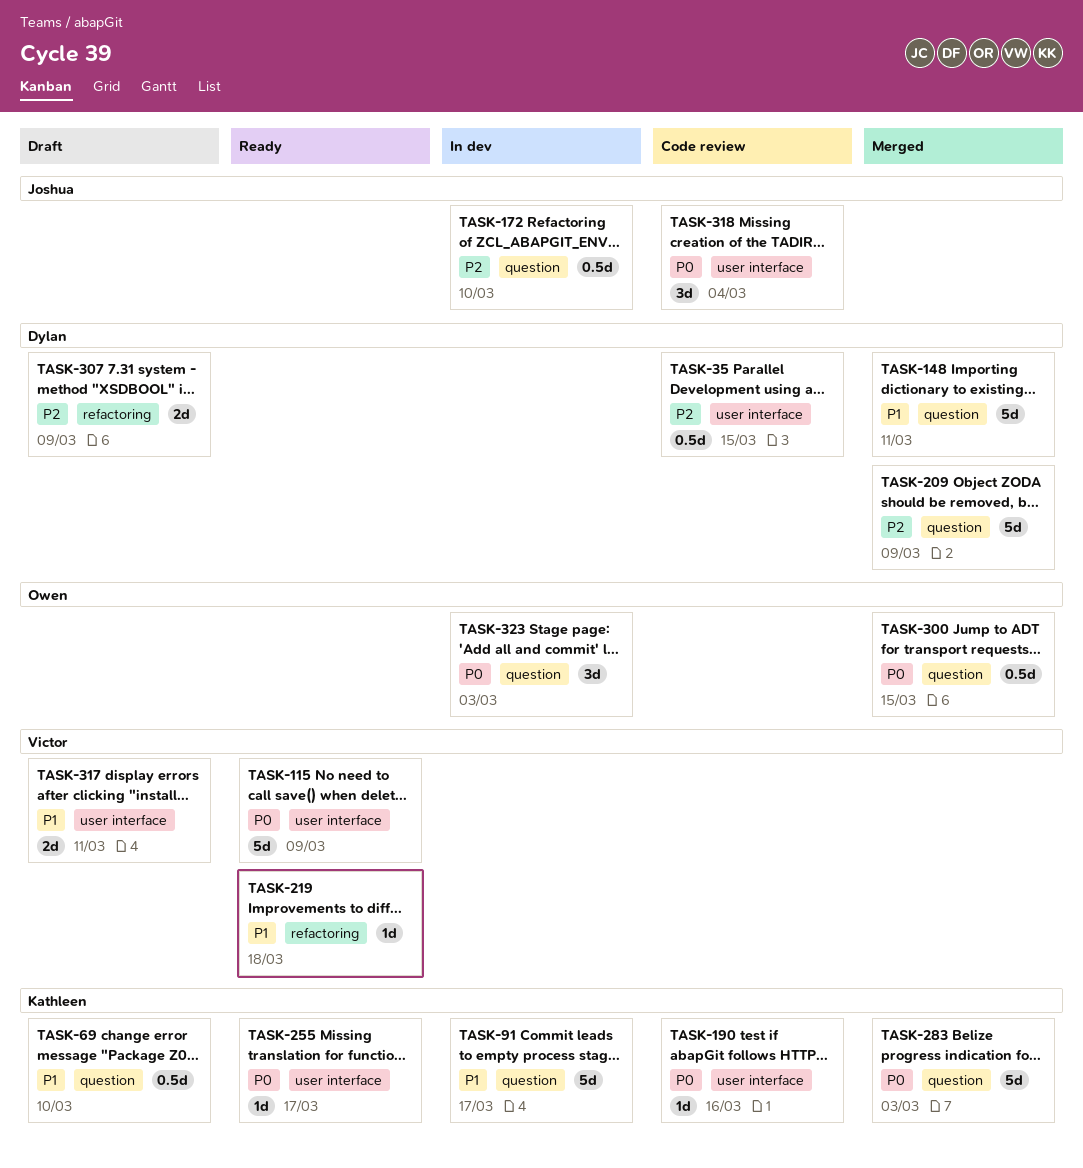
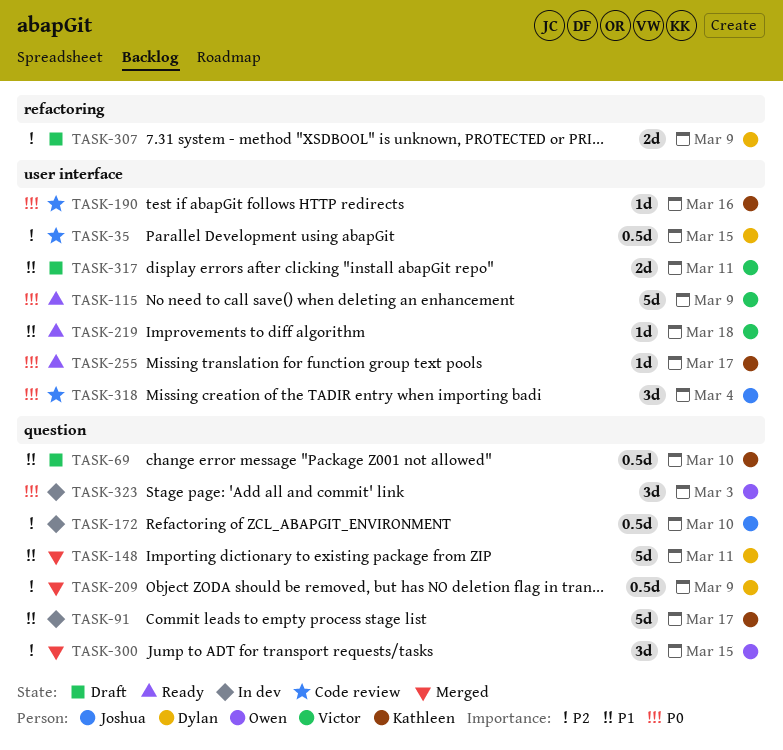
TASK-209, estimate: 5d -> 0.5d
TASK-219, label: refactoring -> user interface
TASK-283: present -> none
TASK-300, priority: P0 -> P2
TASK-300, estimate: 0.5d -> 3d

